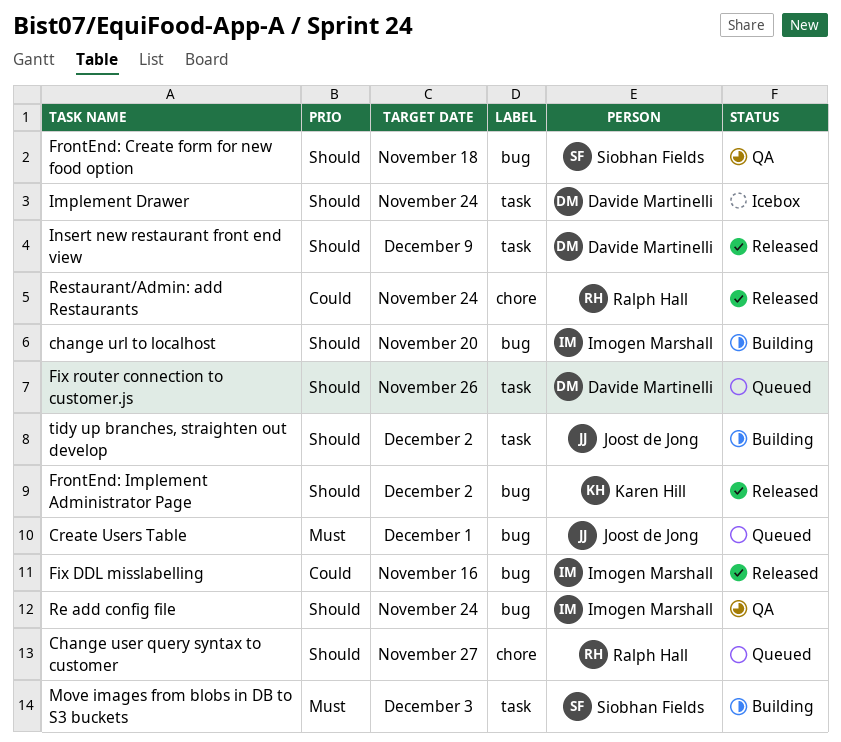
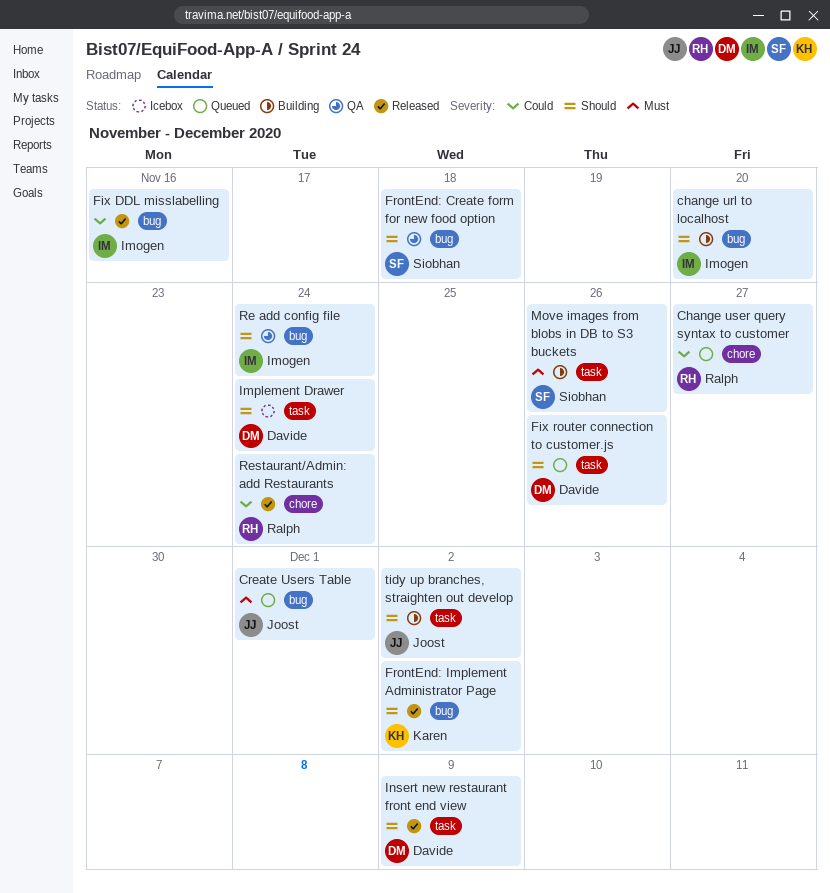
Change user query syntax to customer, priority: Should -> Could
Move images from blobs in DB to S3 buckets, due: Dec 3 -> Nov 26

